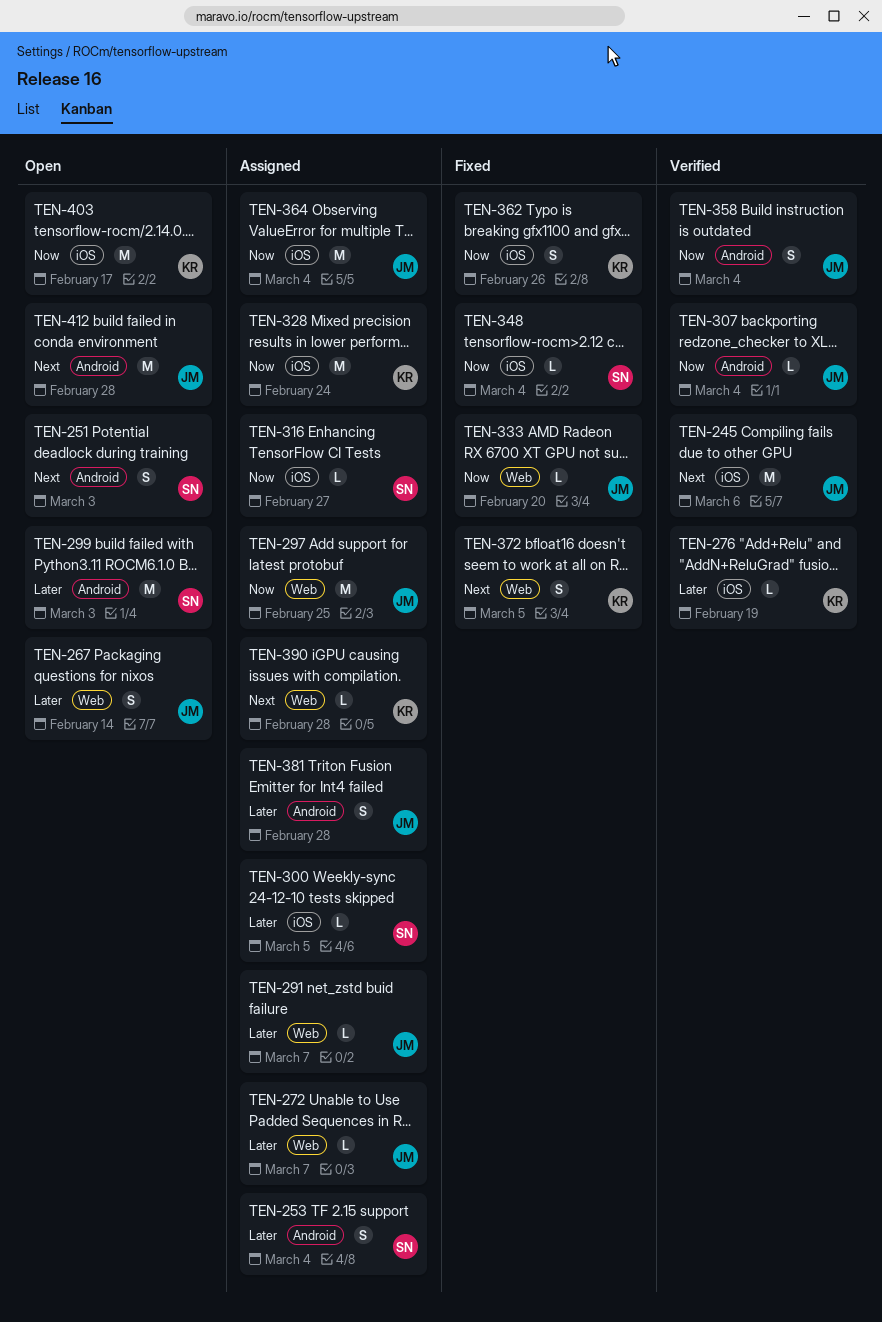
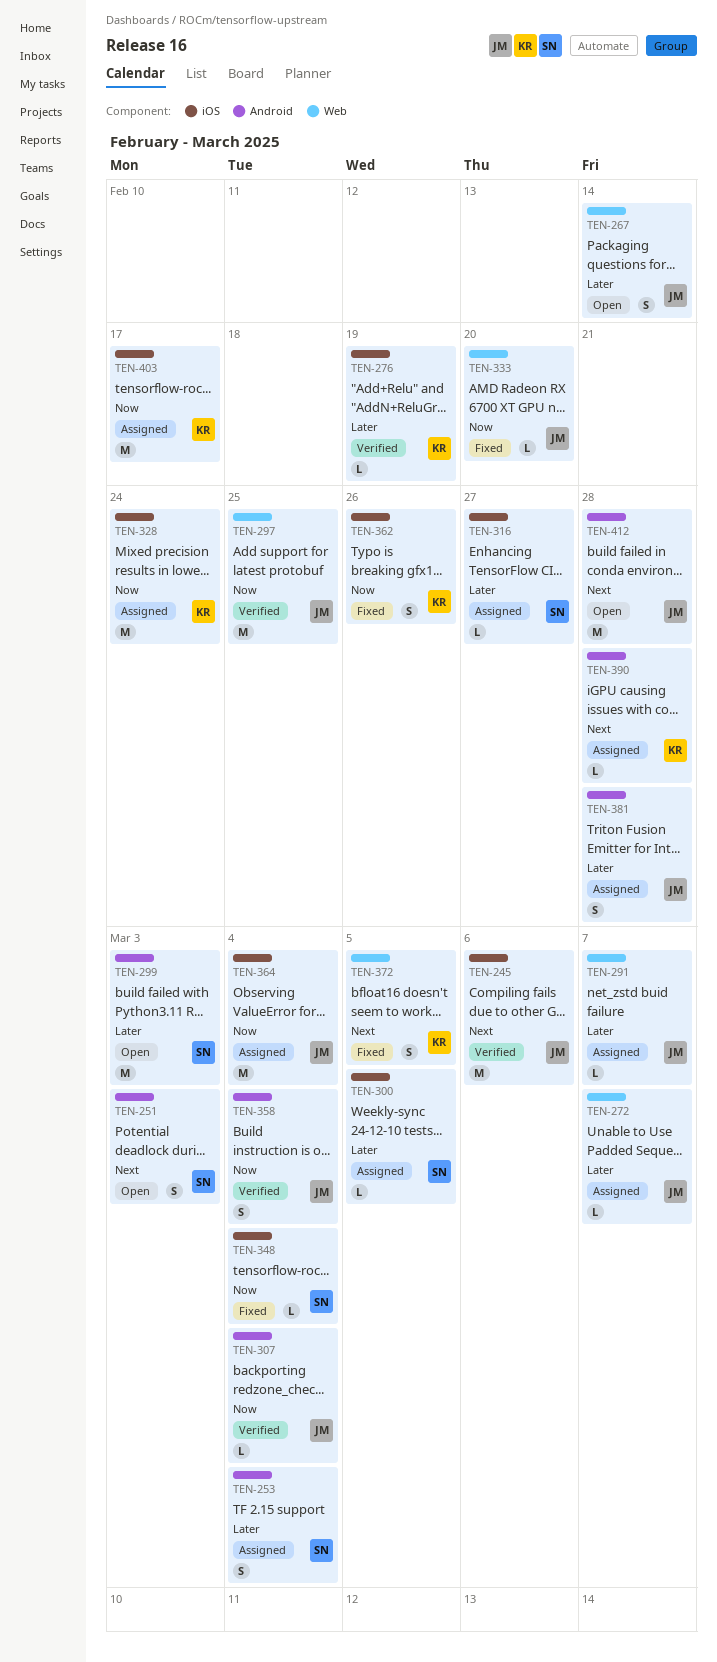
TEN-297, status: Assigned -> Verified
TEN-316, priority: Now -> Later
TEN-390, label: Web -> Android
TEN-403, status: Open -> Assigned

